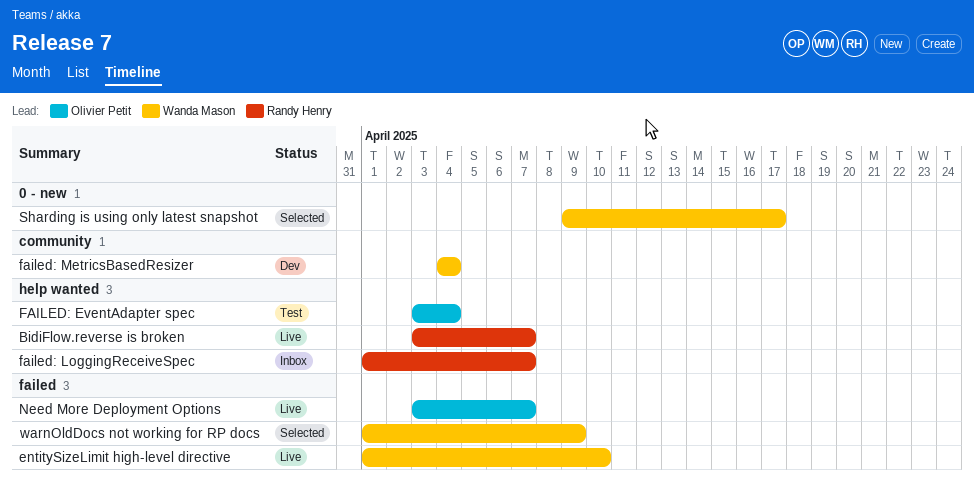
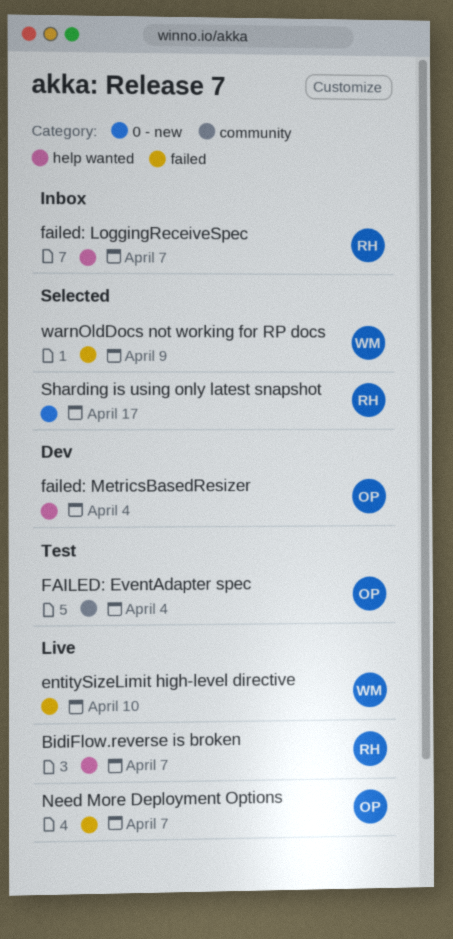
FAILED: EventAdapter spec, label: help wanted -> community
failed: MetricsBasedResizer, owner: Wanda Mason -> Olivier Petit
failed: MetricsBasedResizer, label: community -> help wanted
Sharding is using only latest snapshot, owner: Wanda Mason -> Randy Henry

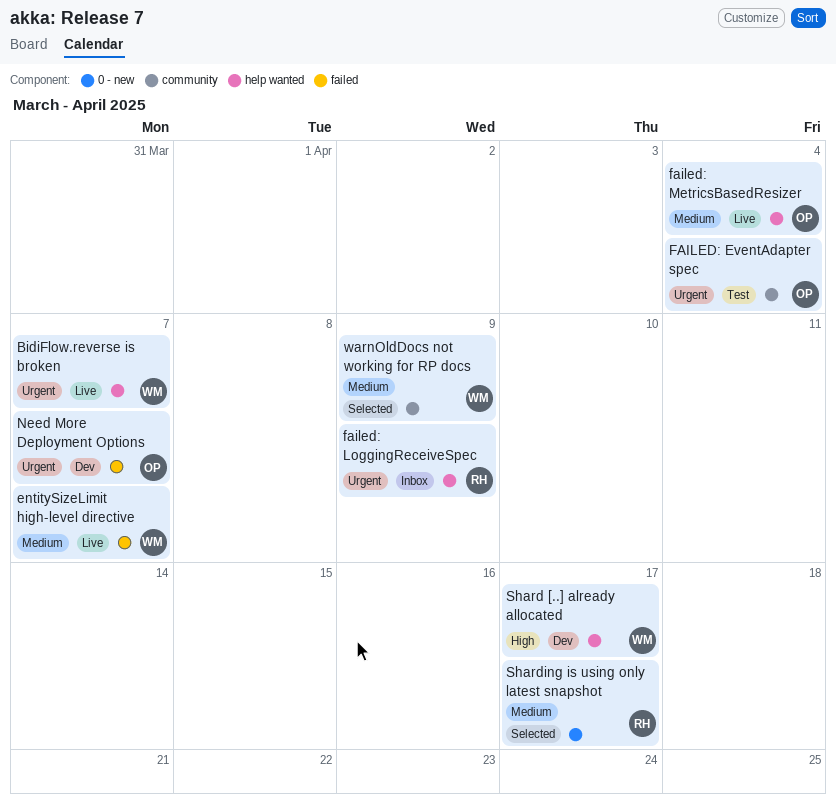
BidiFlow.reverse is broken, owner: RH -> WM
entitySizeLimit high-level directive, due: Apr 10 -> Apr 7
failed: LoggingReceiveSpec, due: Apr 7 -> Apr 9
failed: MetricsBasedResizer, status: Dev -> Live
Need More Deployment Options, status: Live -> Dev
Shard [..] already allocated: none -> present
warnOldDocs not working for RP docs, label: failed -> community

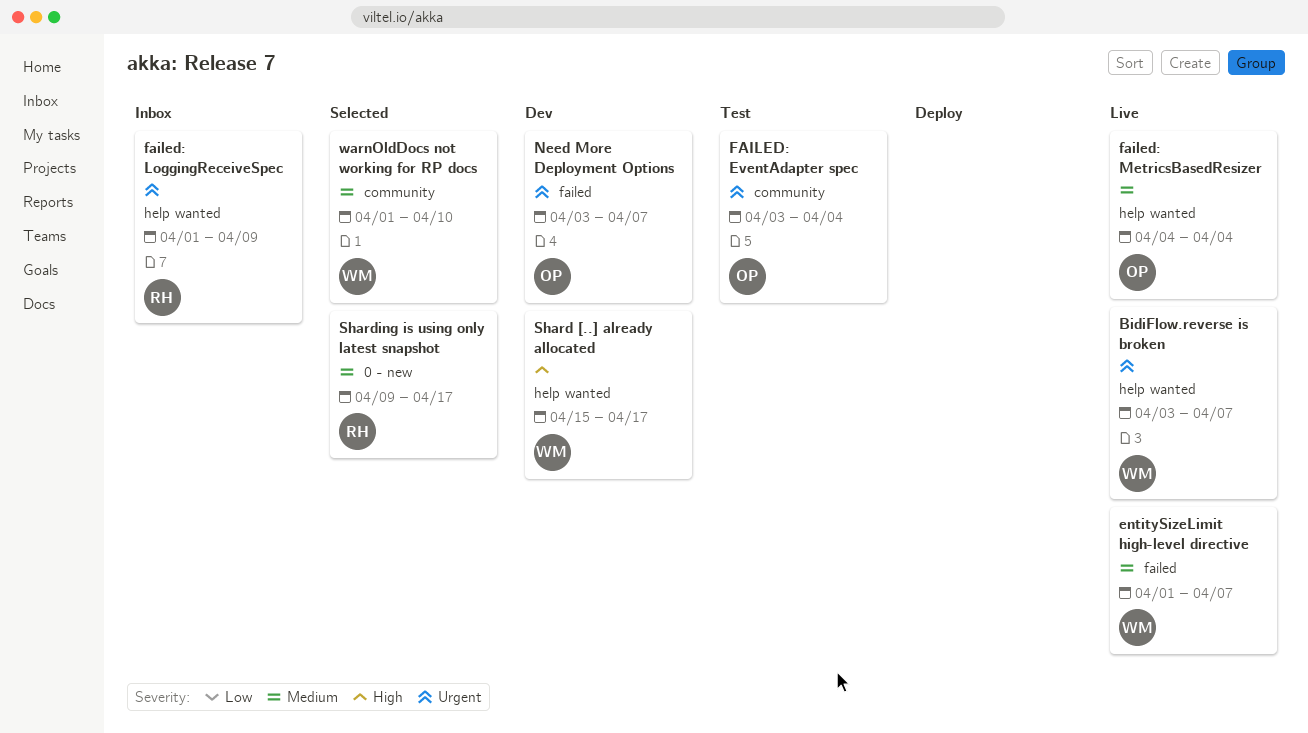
warnOldDocs not working for RP docs, due: Apr 9 -> Apr 10

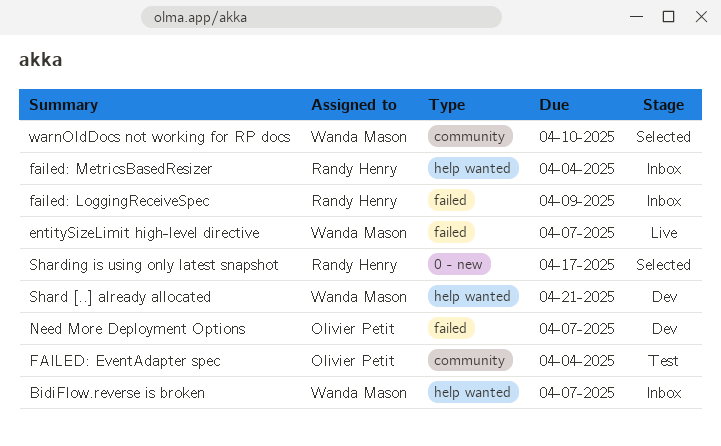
BidiFlow.reverse is broken, status: Live -> Inbox
failed: LoggingReceiveSpec, label: help wanted -> failed
failed: MetricsBasedResizer, status: Live -> Inbox
failed: MetricsBasedResizer, owner: Olivier Petit -> Randy Henry
Shard [..] already allocated, due: Apr 17 -> Apr 21

